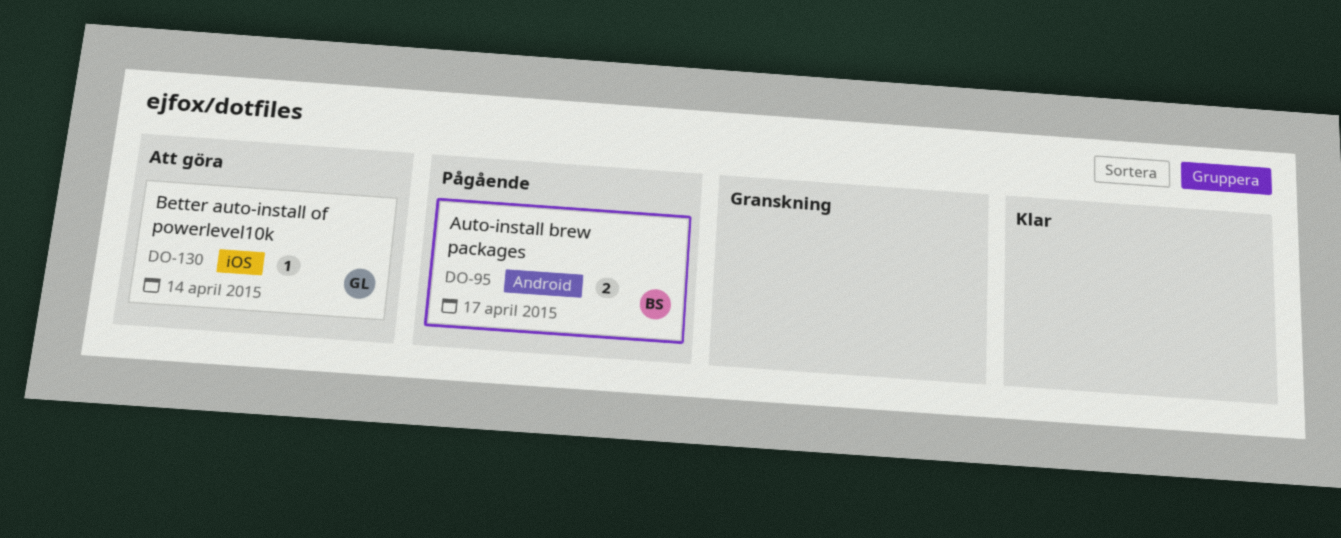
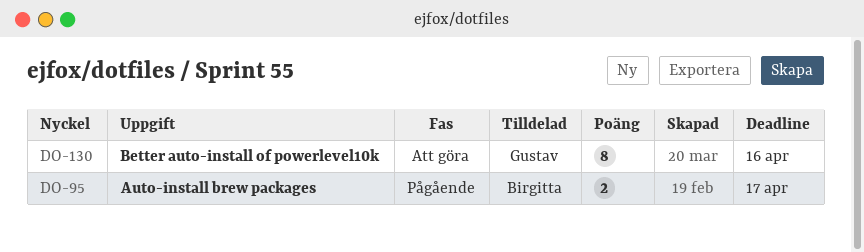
DO-130, estimate: 1 -> 8
DO-130, due: Apr 14 -> Apr 16

